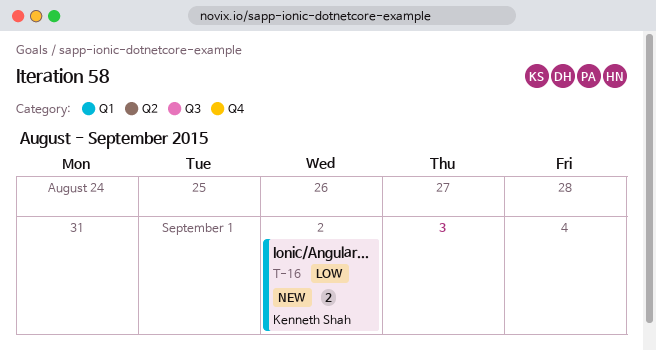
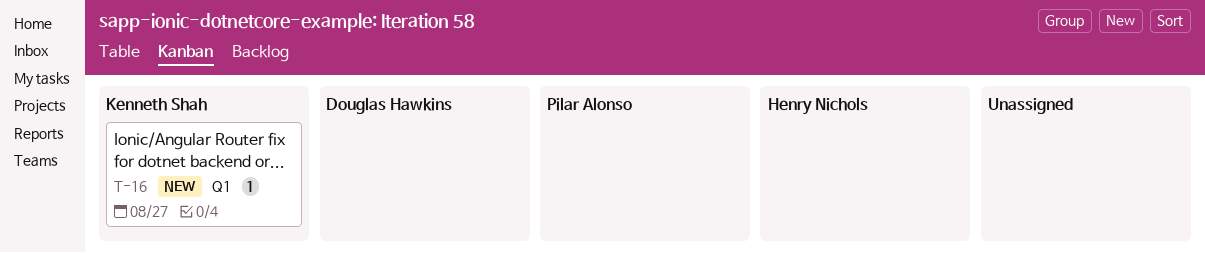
T-16, estimate: 2 -> 1
T-16, due: Sep 2 -> Aug 27

